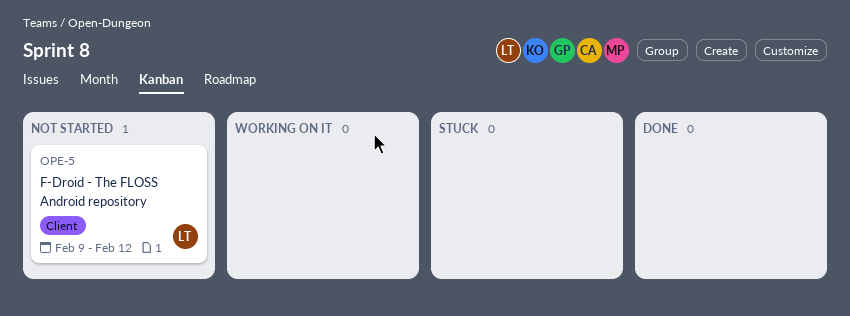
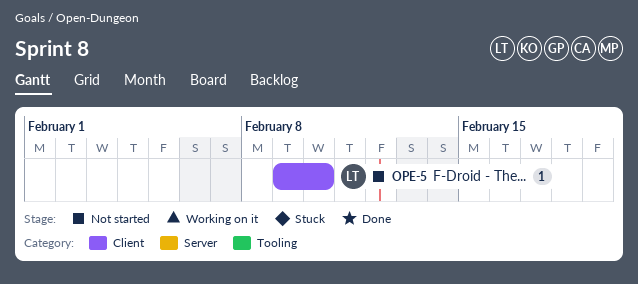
OPE-5, due: Feb 12 -> Feb 10

